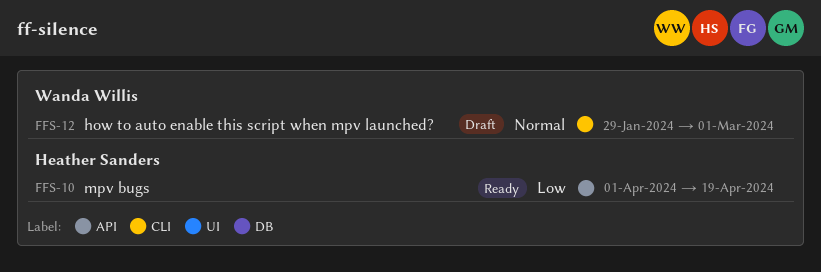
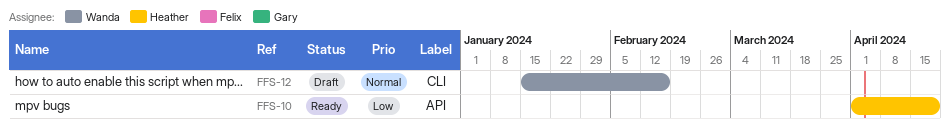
FFS-12, start: Jan 29 -> Jan 15
FFS-12, due: Mar 1 -> Feb 16

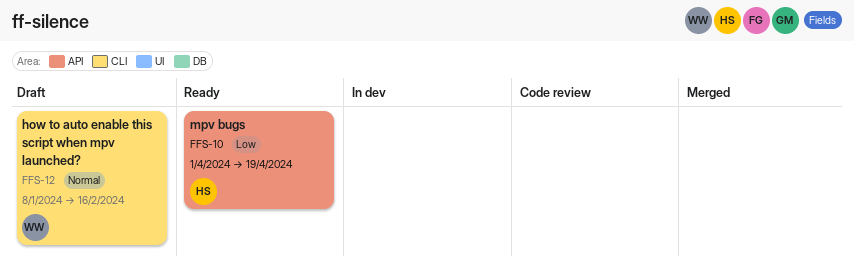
FFS-12, start: Jan 15 -> Jan 8

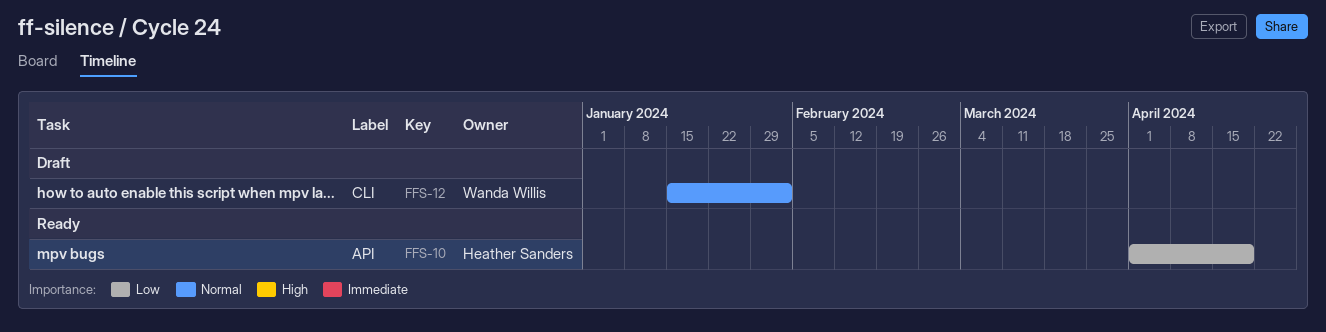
FFS-12, start: Jan 8 -> Jan 15
FFS-12, due: Feb 16 -> Feb 2

